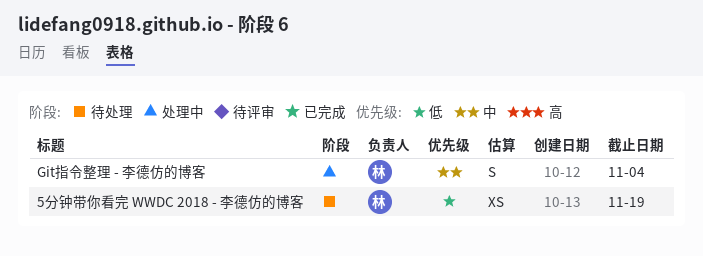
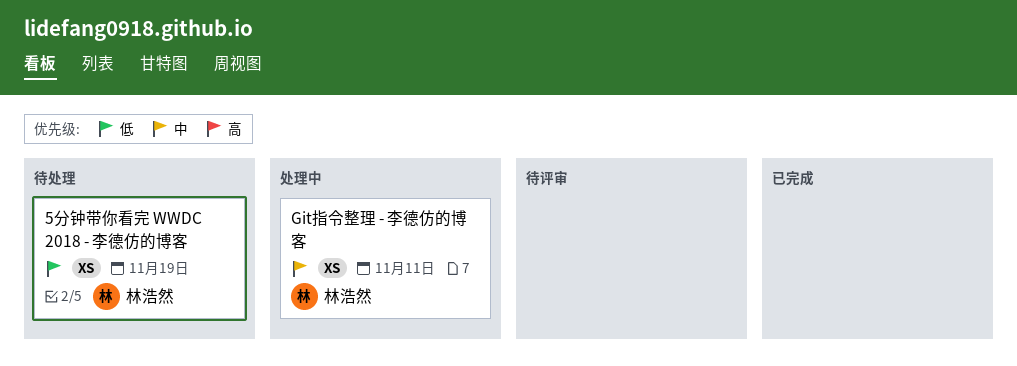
Git指令整理 - 李德仿的博客, estimate: S -> XS
Git指令整理 - 李德仿的博客, due: Nov 4 -> Nov 11

